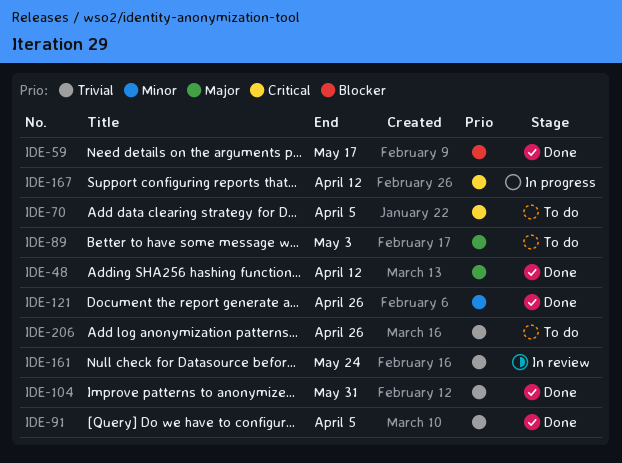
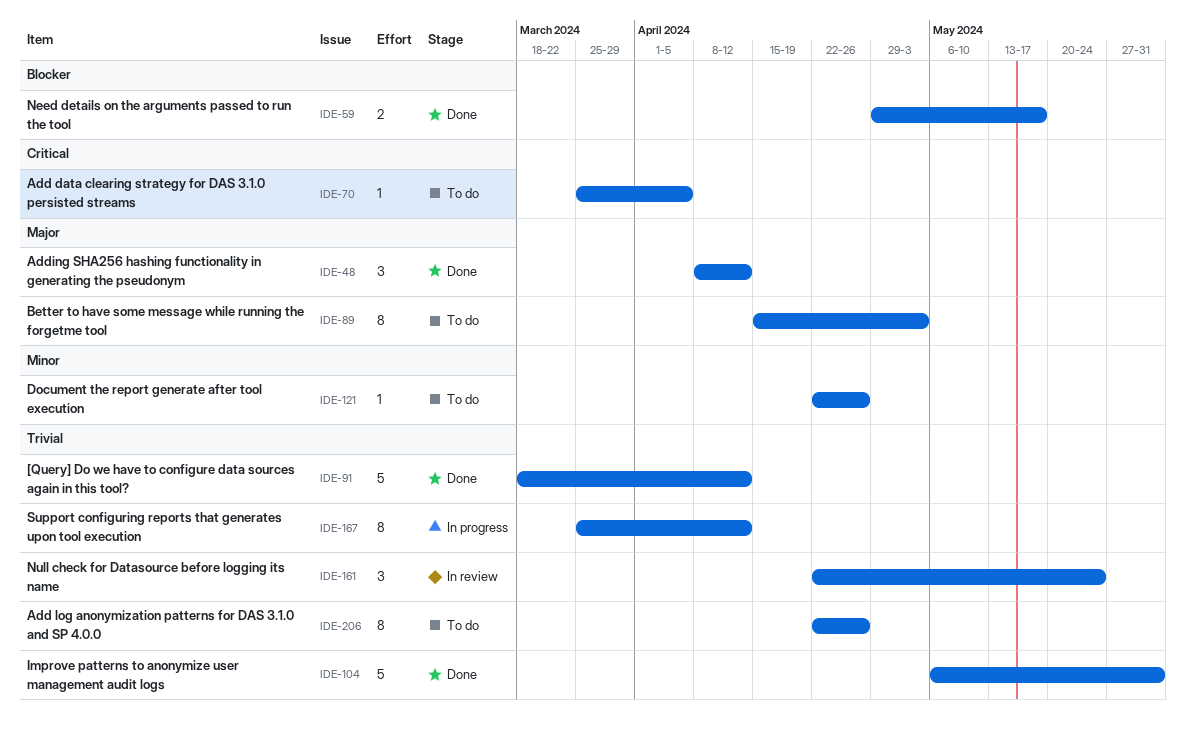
IDE-91, due: Apr 5 -> Apr 12
IDE-121, status: Done -> To do
IDE-167, priority: Critical -> Trivial

